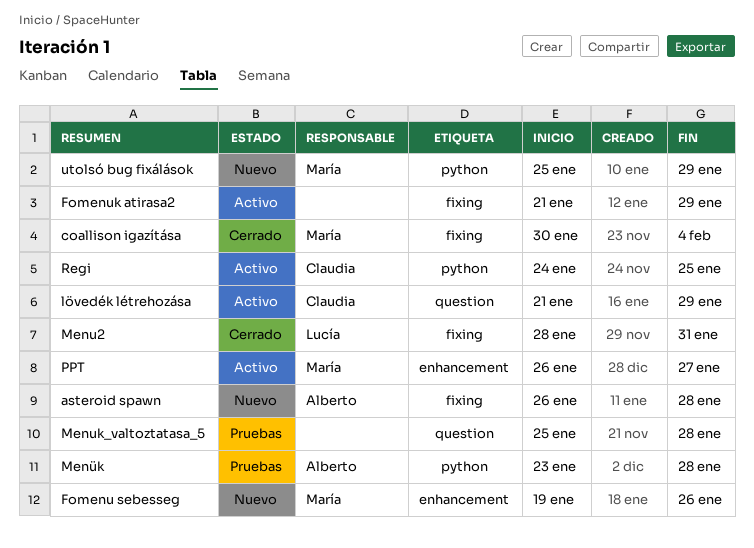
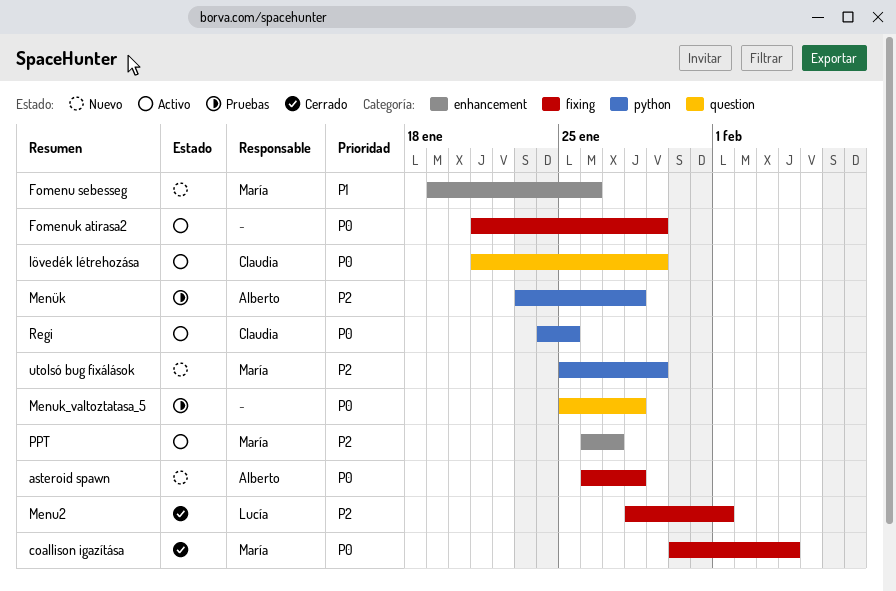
Menu2, due: Jan 31 -> Feb 1

